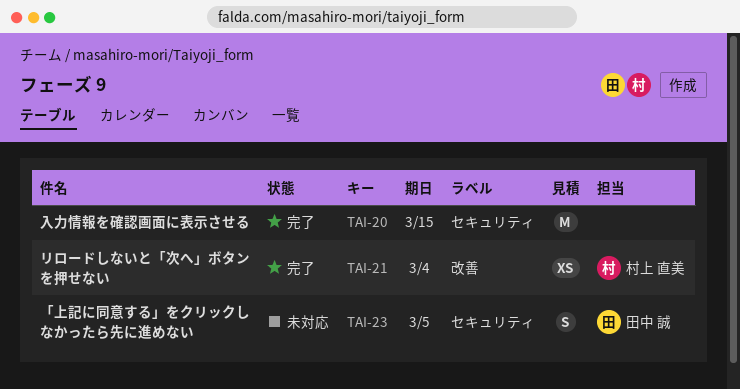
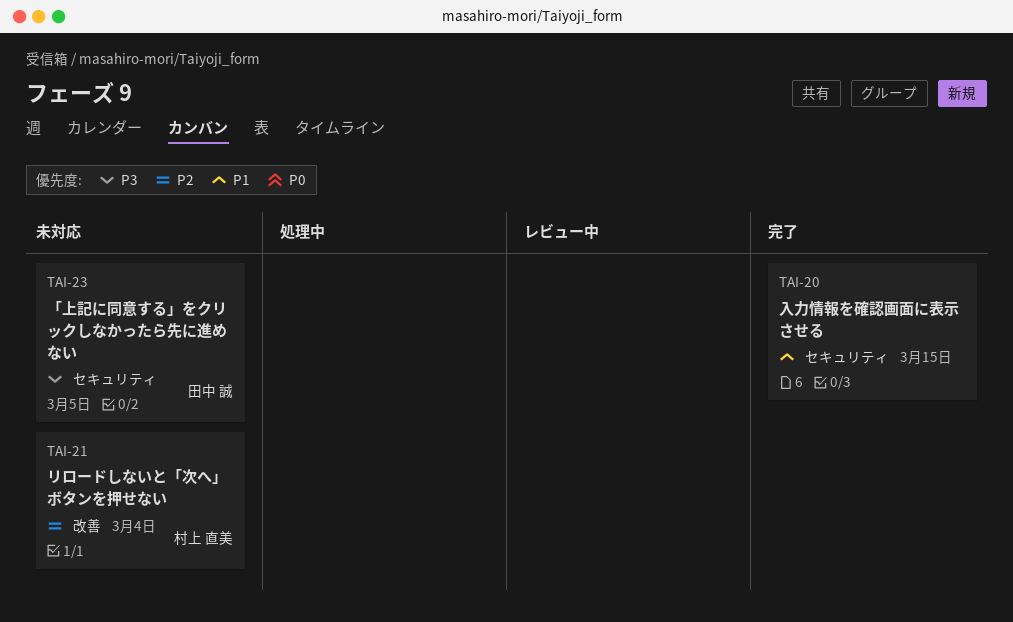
TAI-21, status: 完了 -> 未対応

